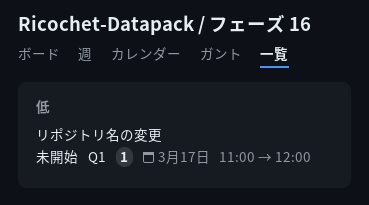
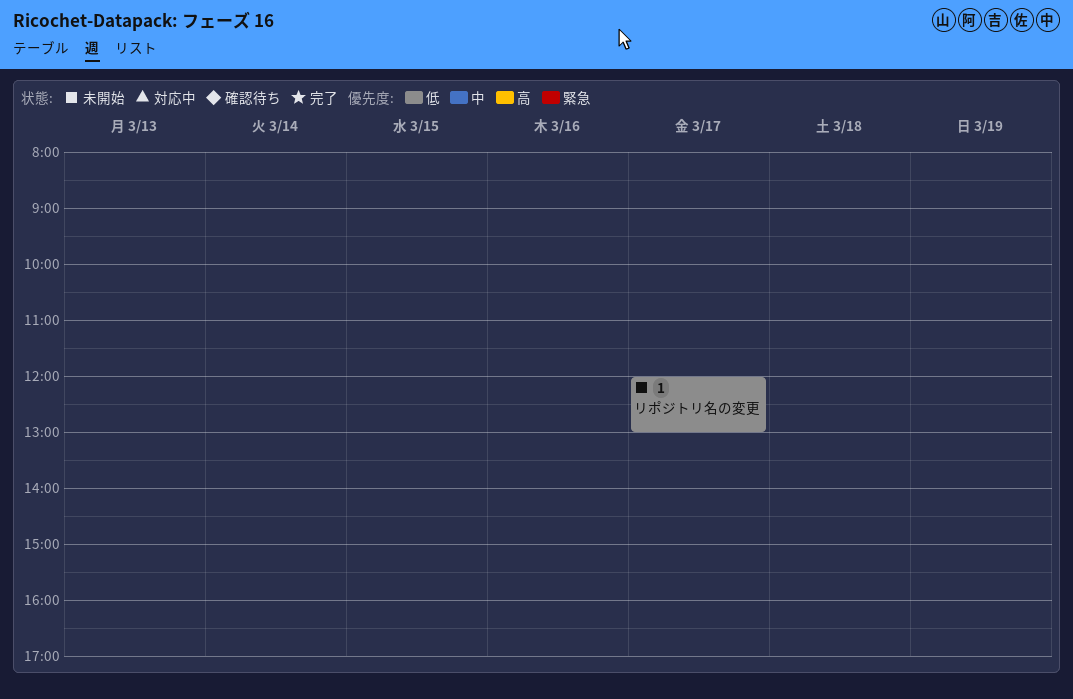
リポジトリ名の変更, begins: 11:00 -> 12:00
リポジトリ名の変更, ends: 12:00 -> 13:00

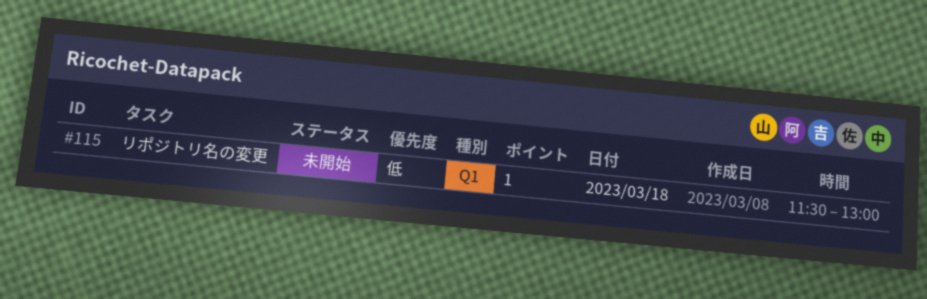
リポジトリ名の変更, day: Mar 17 -> Mar 18
リポジトリ名の変更, begins: 12:00 -> 11:30

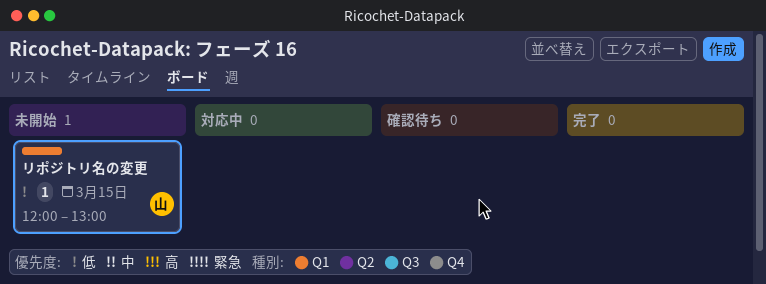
リポジトリ名の変更, day: Mar 18 -> Mar 15
リポジトリ名の変更, begins: 11:30 -> 12:00

